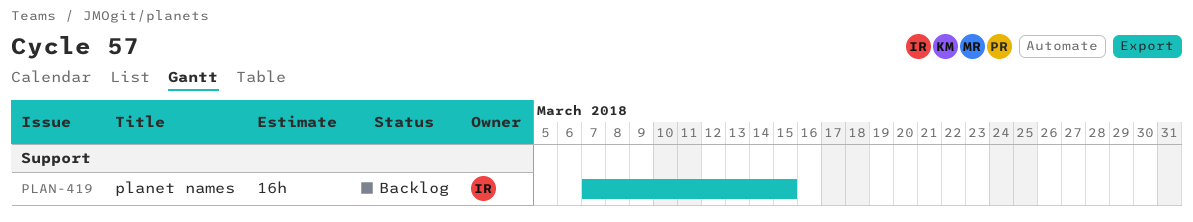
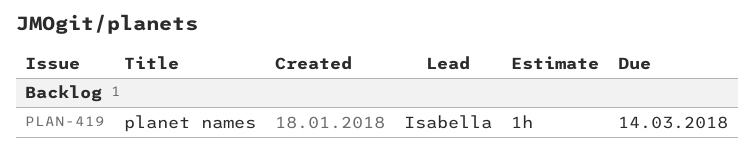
PLAN-419, estimate: 16h -> 1h
PLAN-419, due: Mar 15 -> Mar 14

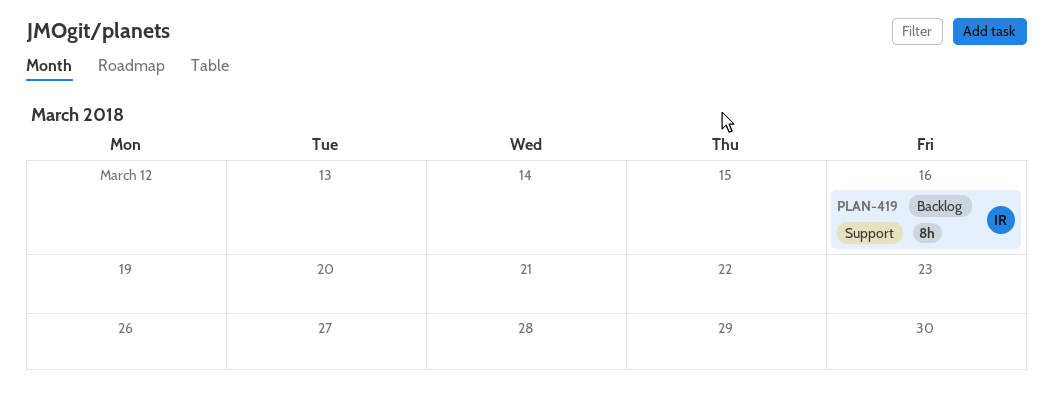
PLAN-419, estimate: 1h -> 8h
PLAN-419, due: Mar 14 -> Mar 16

